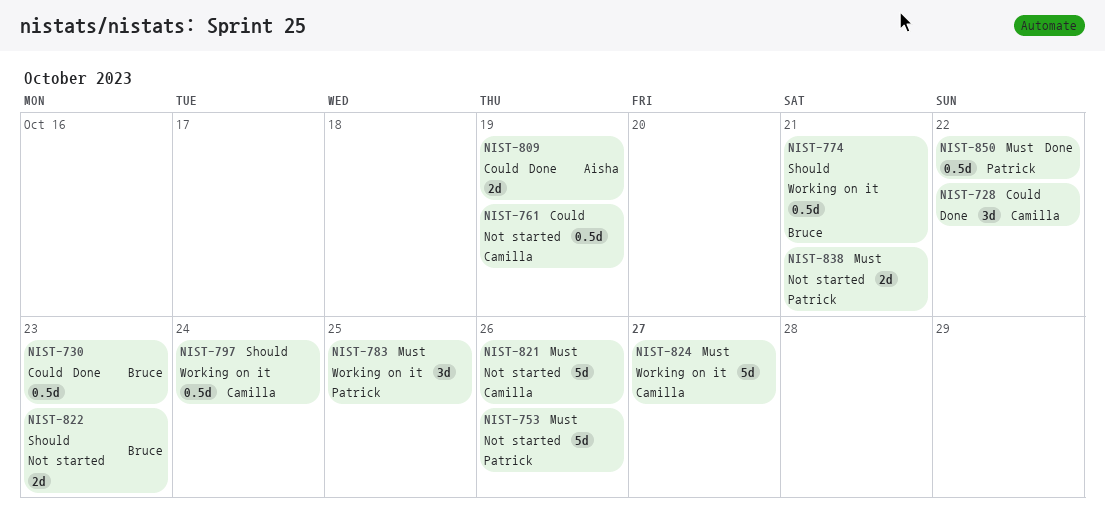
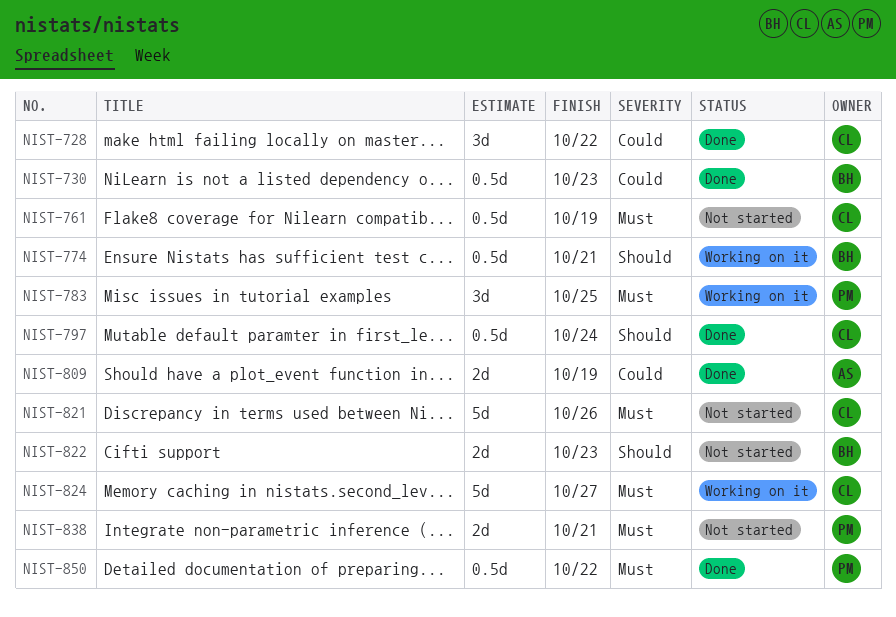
NIST-753: present -> none
NIST-761, priority: Could -> Must
NIST-797, status: Working on it -> Done

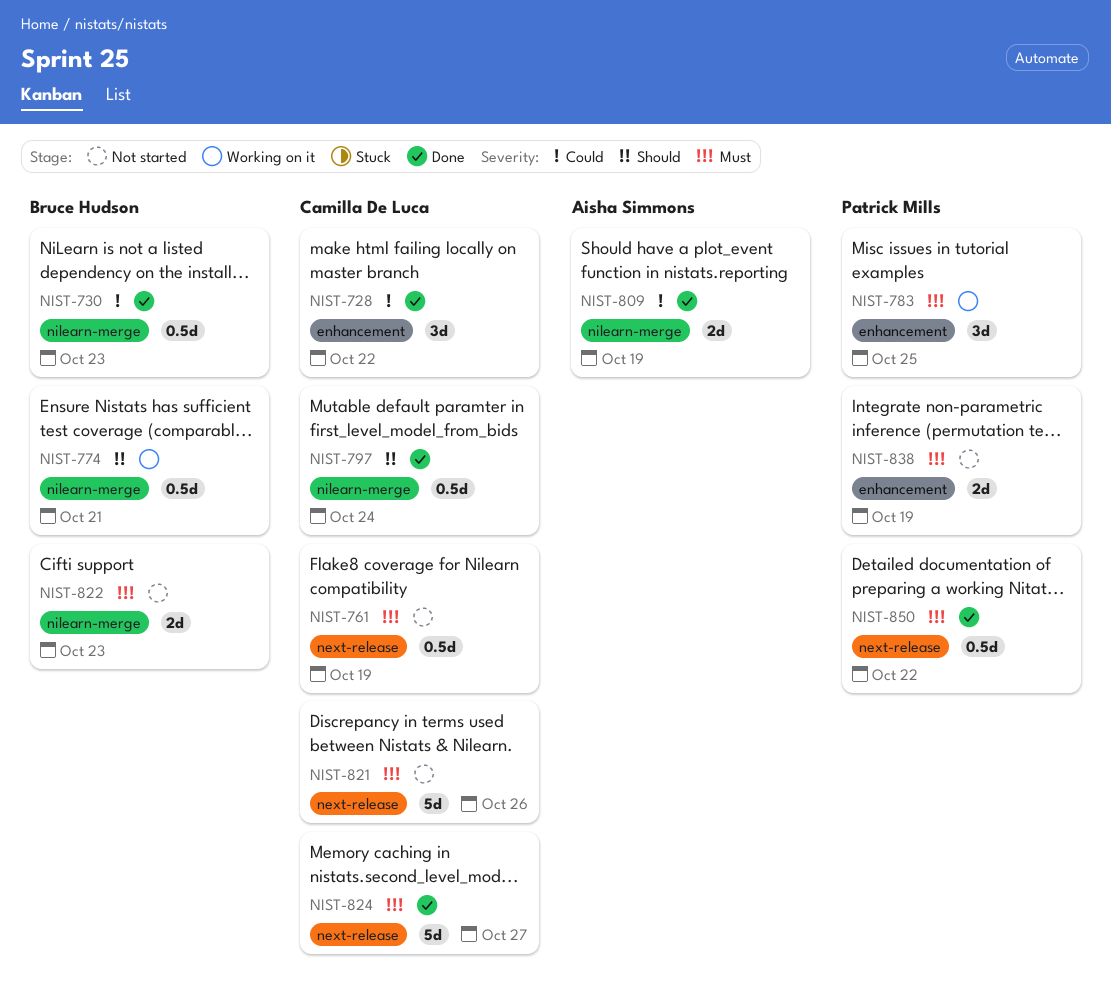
NIST-822, priority: Should -> Must
NIST-824, status: Working on it -> Done
NIST-838, due: Oct 21 -> Oct 19

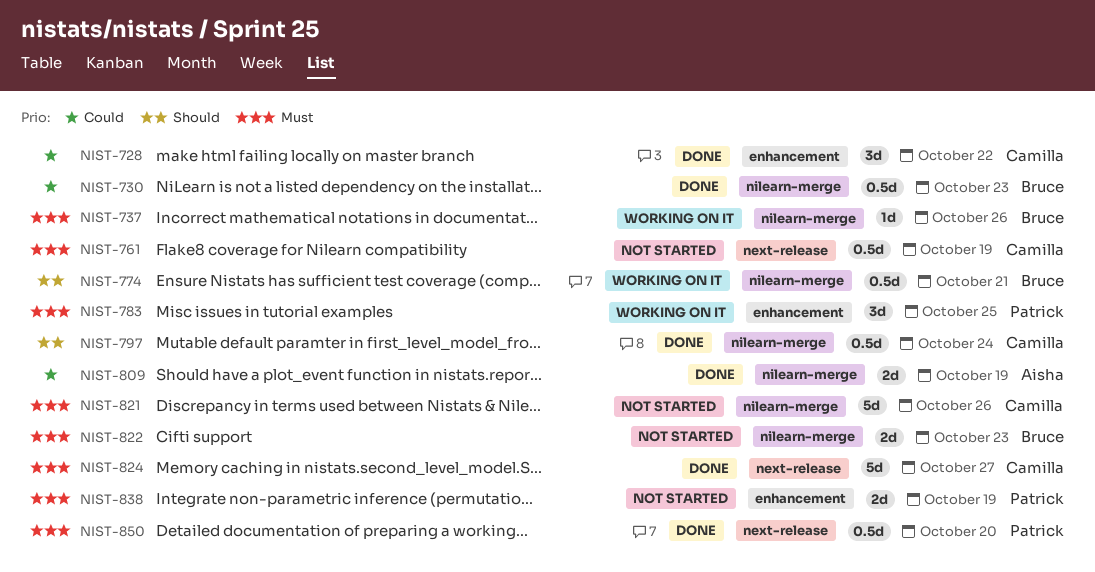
NIST-737: none -> present
NIST-821, label: next-release -> nilearn-merge
NIST-850, due: Oct 22 -> Oct 20

